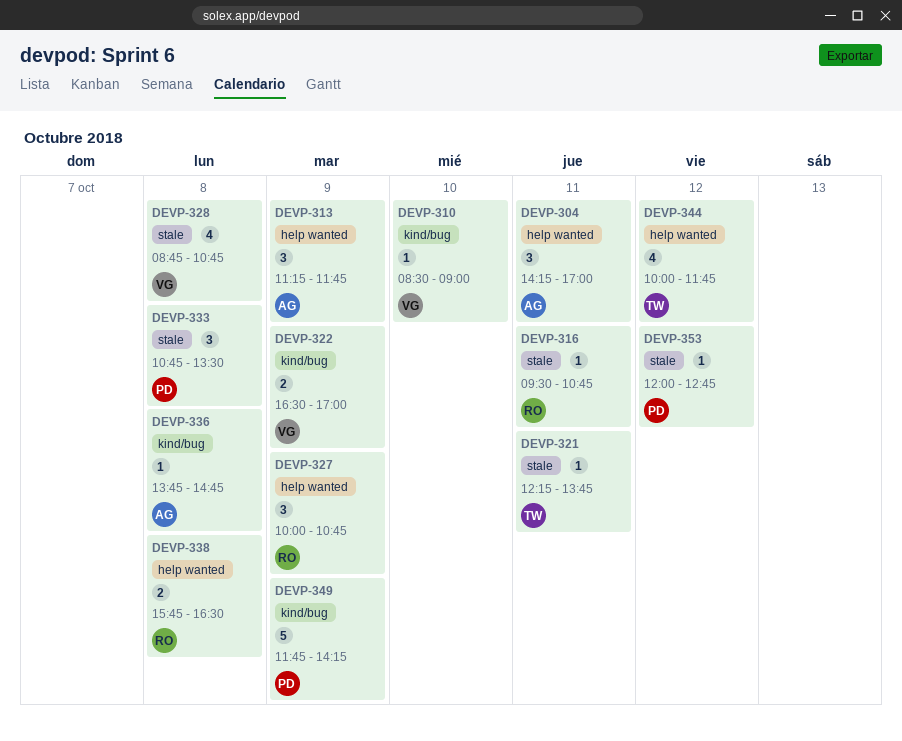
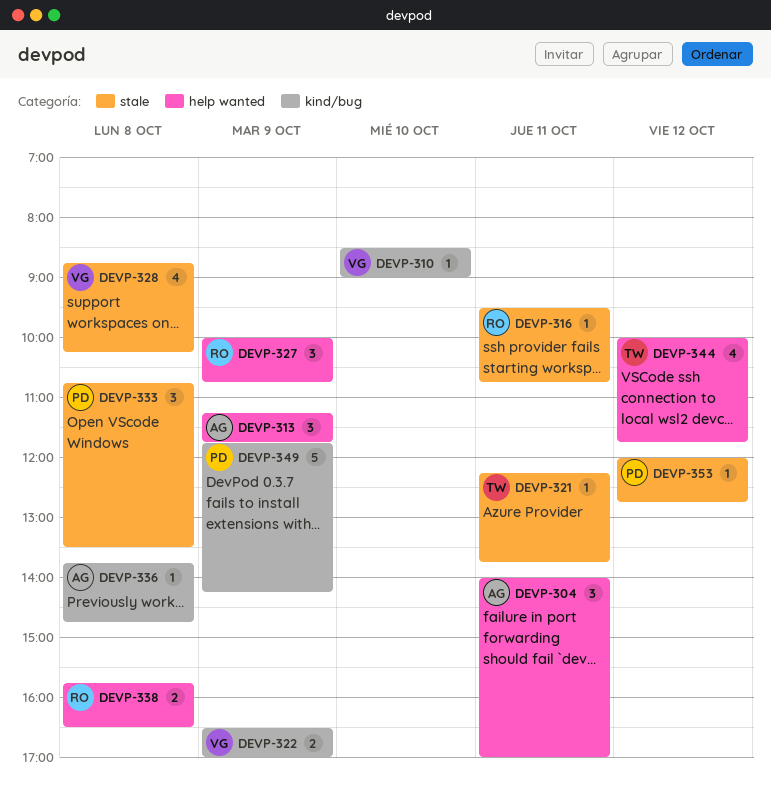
DEVP-304, begins: 14:15 -> 14:00
DEVP-328, ends: 10:45 -> 10:15

